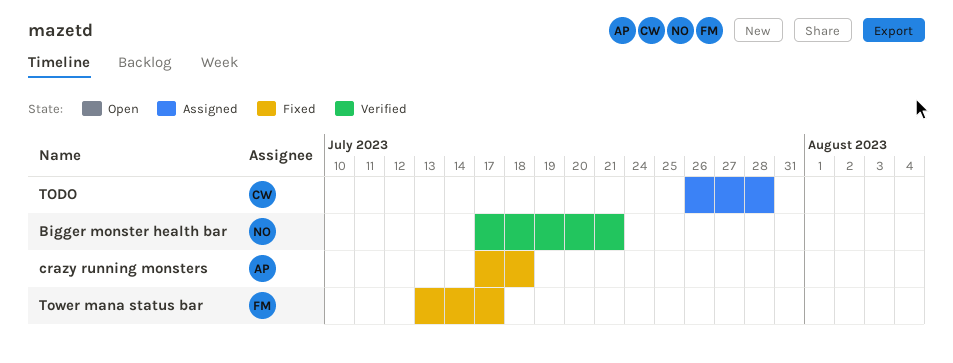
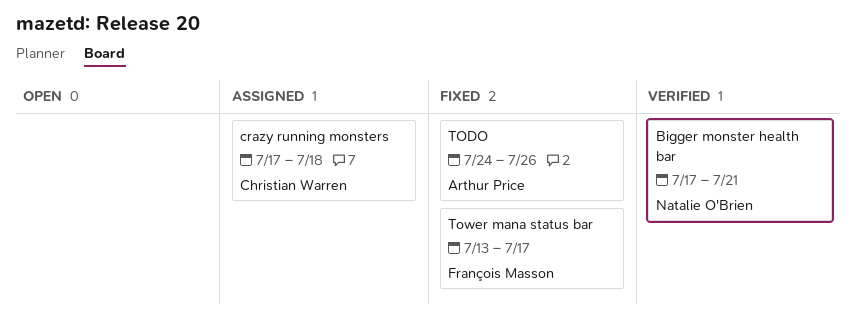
crazy running monsters, status: Fixed -> Assigned
crazy running monsters, owner: Arthur Price -> Christian Warren
TODO, status: Assigned -> Fixed
TODO, owner: Christian Warren -> Arthur Price
TODO, start: Jul 26 -> Jul 24
TODO, due: Jul 28 -> Jul 26

